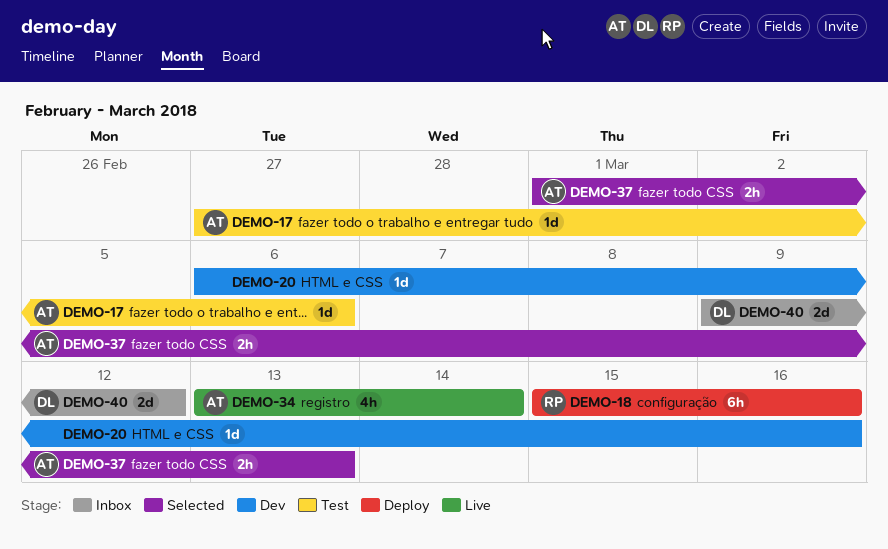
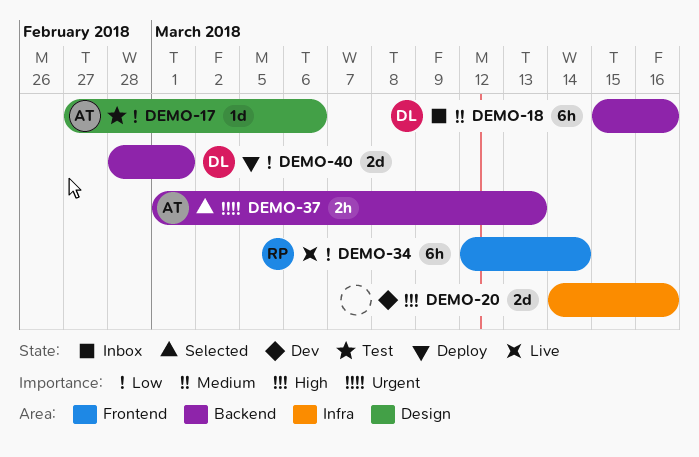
DEMO-18, status: Deploy -> Inbox
DEMO-18, owner: RP -> DL
DEMO-20, estimate: 1d -> 2d
DEMO-20, start: Mar 6 -> Mar 14
DEMO-34, owner: AT -> RP
DEMO-34, estimate: 4h -> 6h
DEMO-34, start: Mar 13 -> Mar 12
DEMO-40, status: Inbox -> Deploy
DEMO-40, start: Mar 9 -> Feb 28
DEMO-40, due: Mar 12 -> Mar 1

